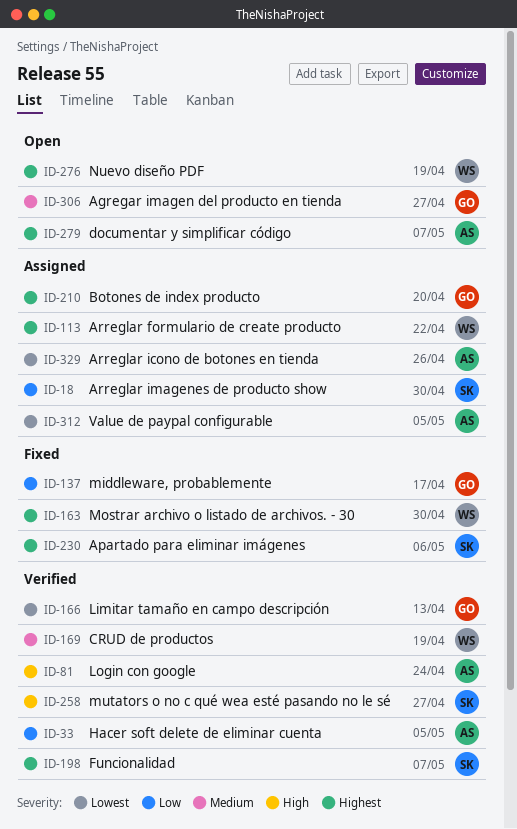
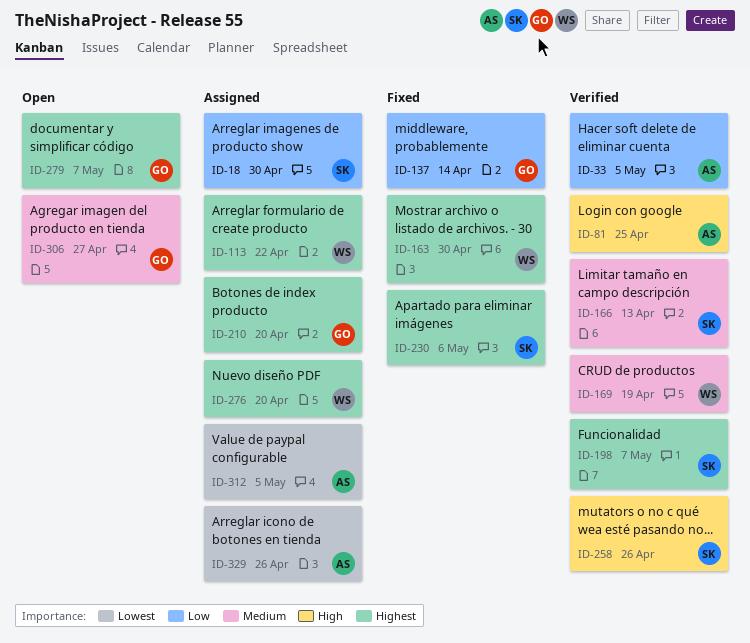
ID-81, due: Apr 24 -> Apr 25
ID-137, due: Apr 17 -> Apr 14
ID-166, owner: GO -> SK
ID-166, priority: Lowest -> Medium
ID-258, due: Apr 27 -> Apr 26
ID-276, status: Open -> Assigned
ID-276, due: Apr 19 -> Apr 20
ID-279, owner: AS -> GO

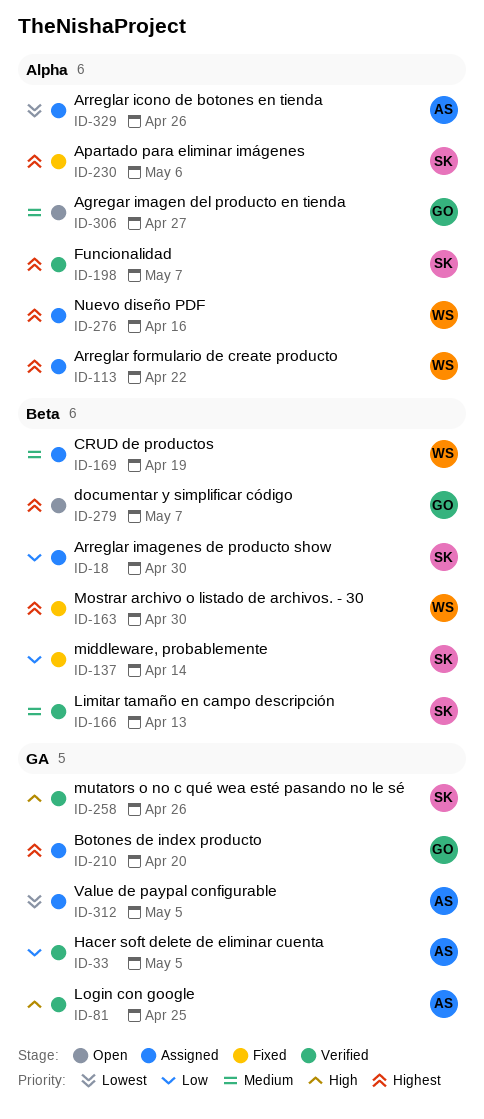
ID-137, owner: GO -> SK
ID-169, status: Verified -> Assigned
ID-276, due: Apr 20 -> Apr 16

